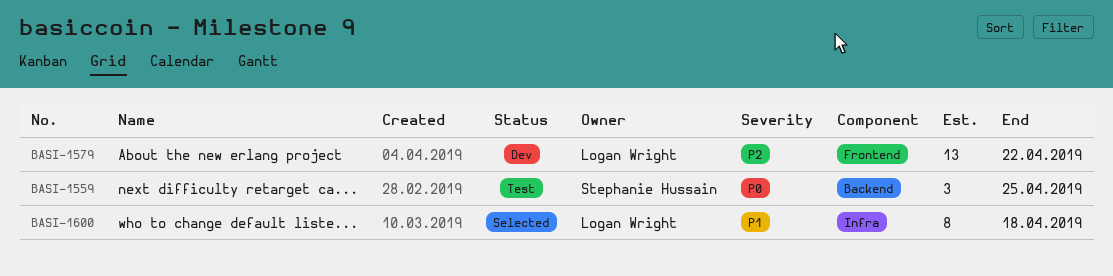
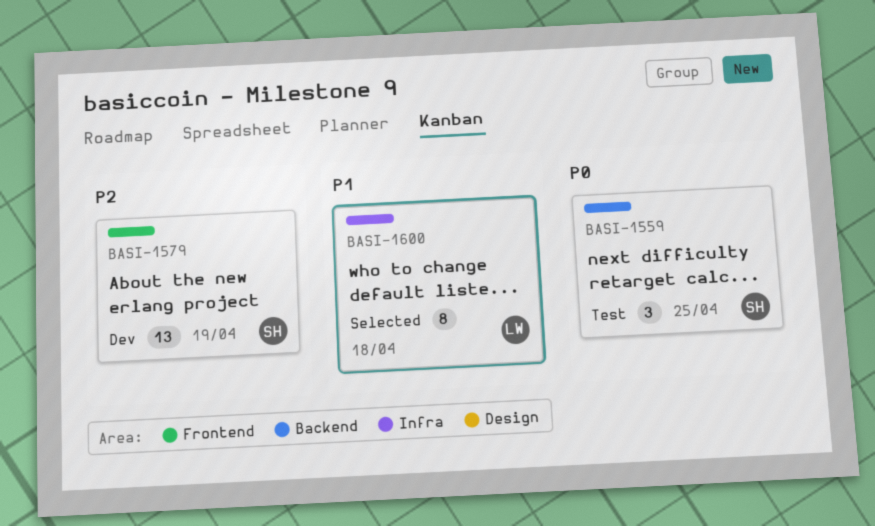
BASI-1579, owner: Logan Wright -> Stephanie Hussain
BASI-1579, due: Apr 22 -> Apr 19

